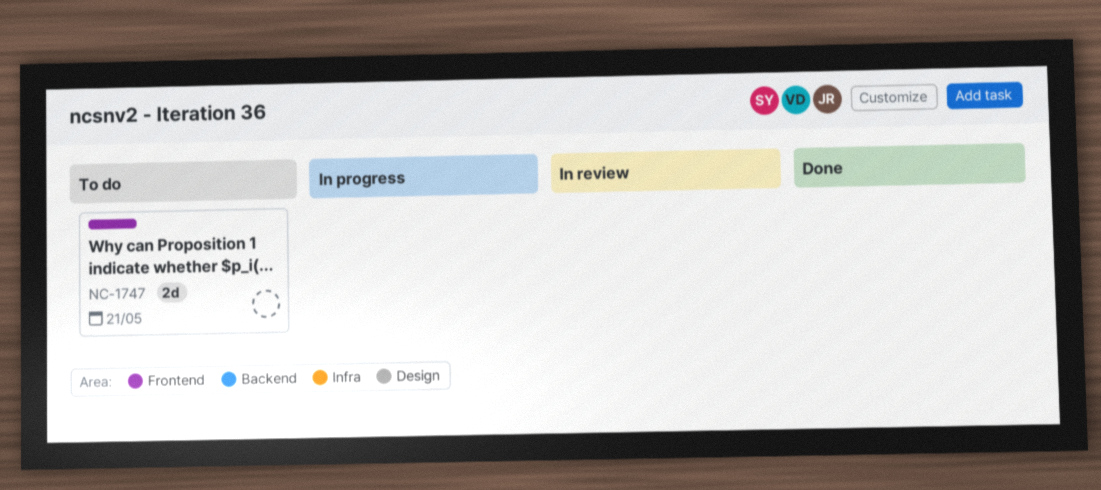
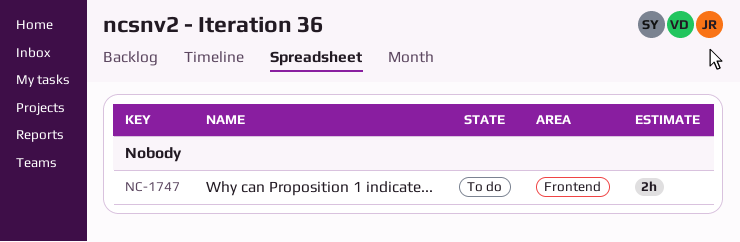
NC-1747, estimate: 2d -> 2h

